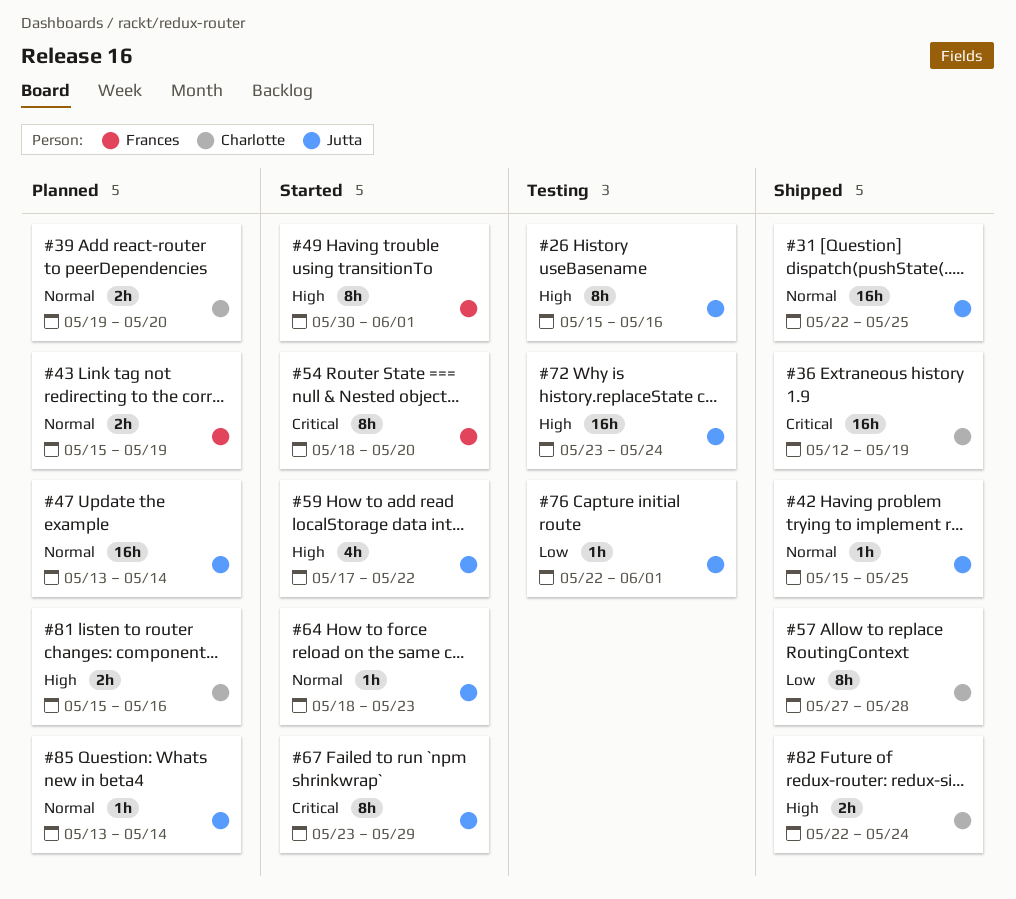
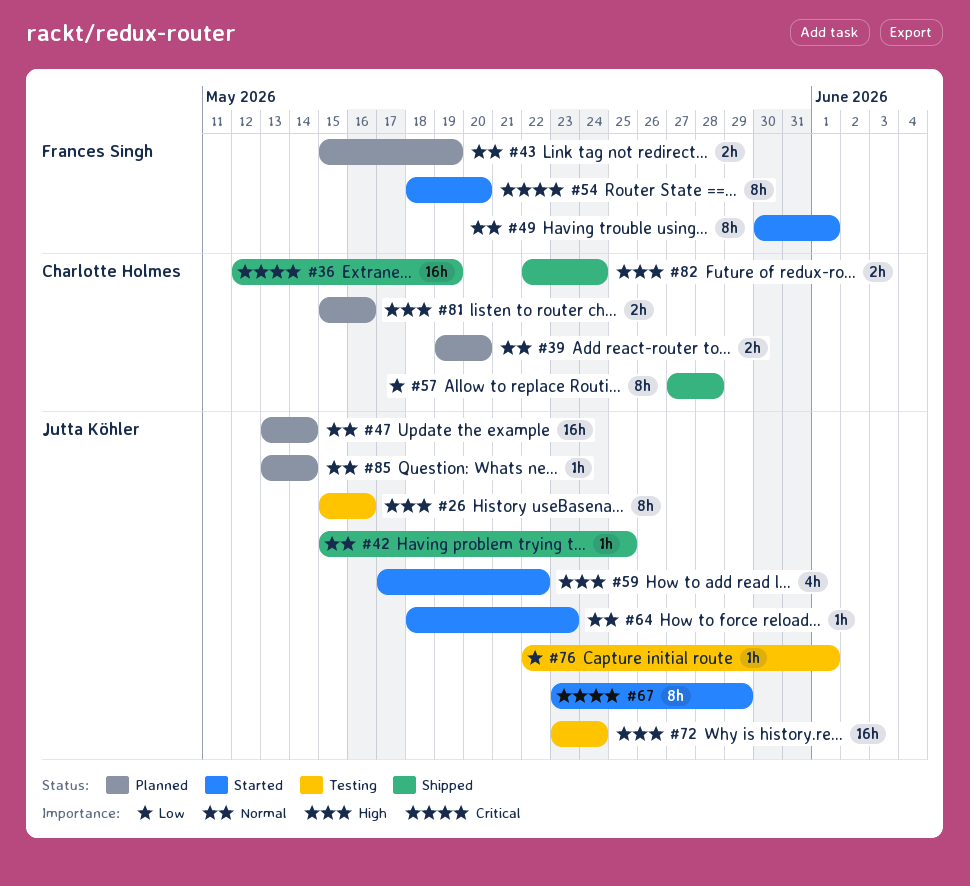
#31: present -> none
#49, priority: High -> Normal

